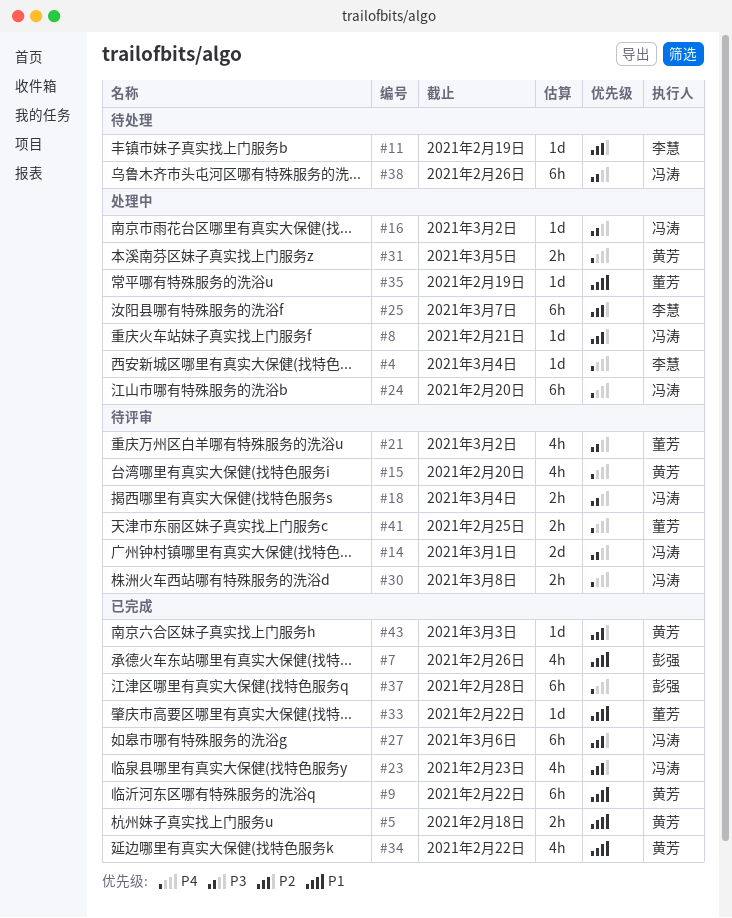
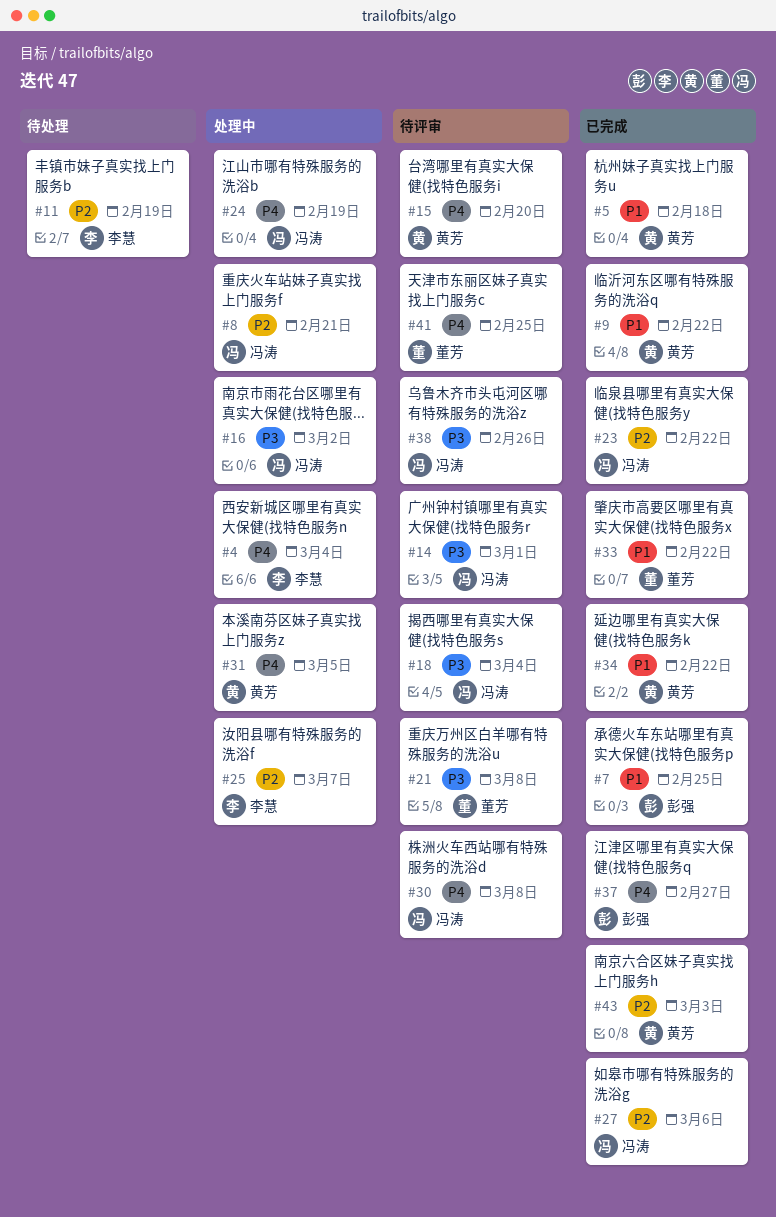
#7, due: Feb 26 -> Feb 25
#21, due: Mar 2 -> Mar 8
#23, due: Feb 23 -> Feb 22
#24, due: Feb 20 -> Feb 19
#35: present -> none
#37, due: Feb 28 -> Feb 27
#38, status: 待处理 -> 待评审

